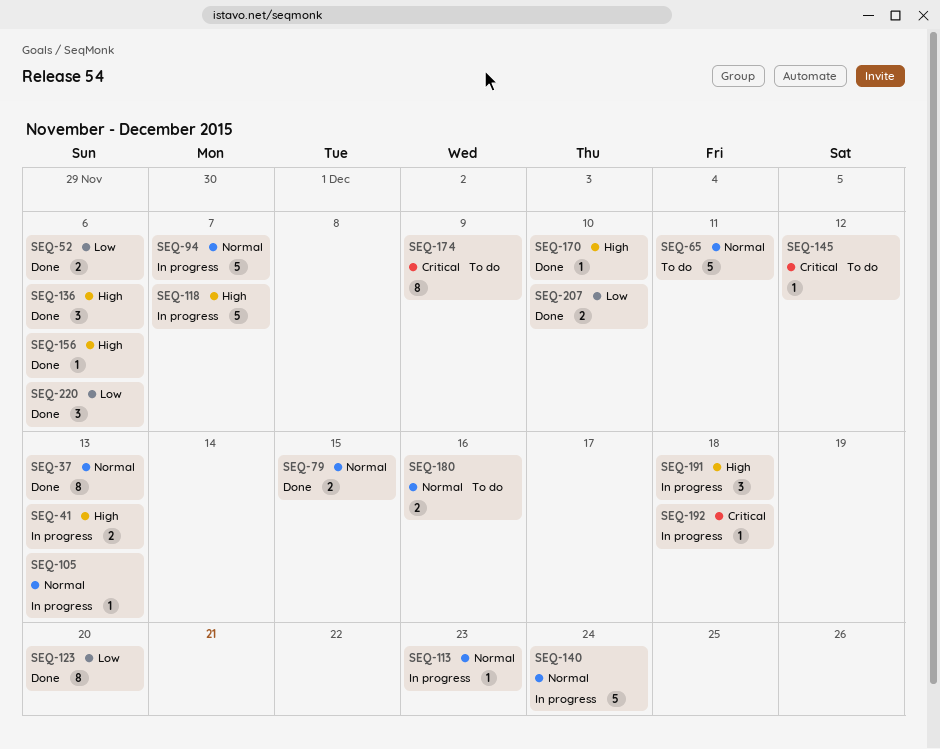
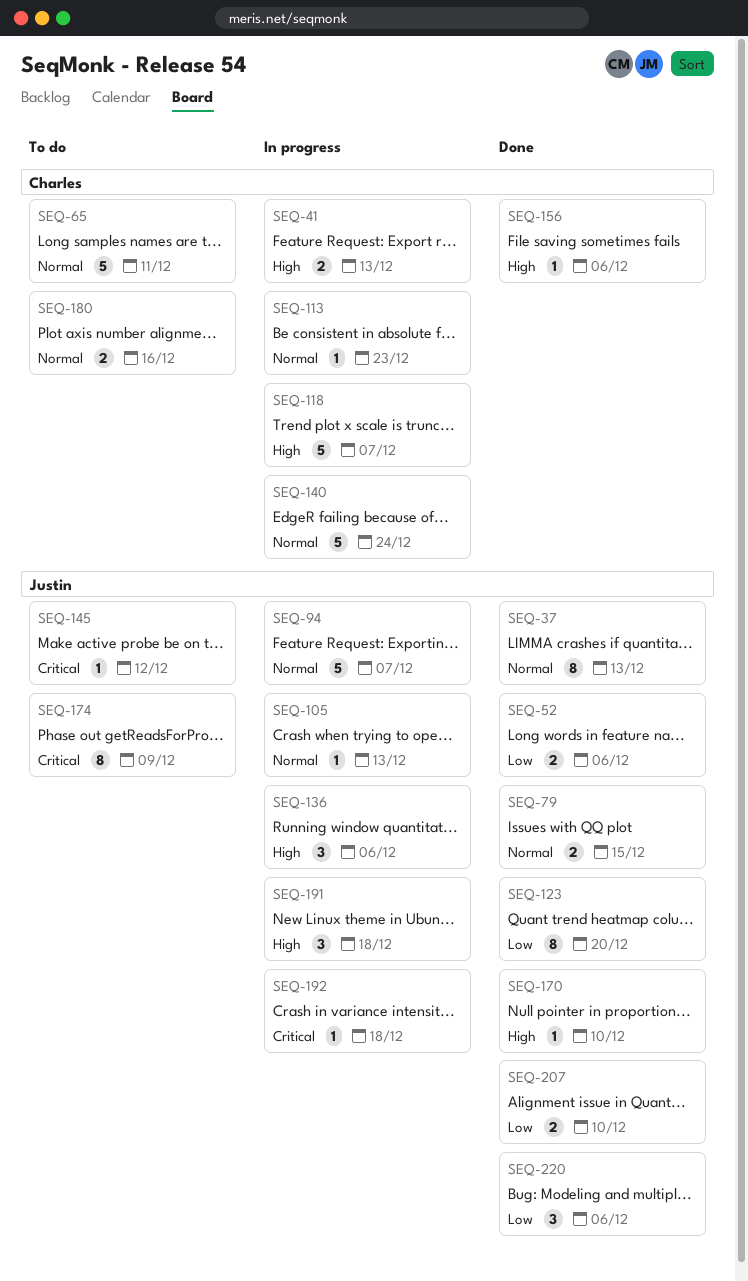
SEQ-136, status: Done -> In progress

